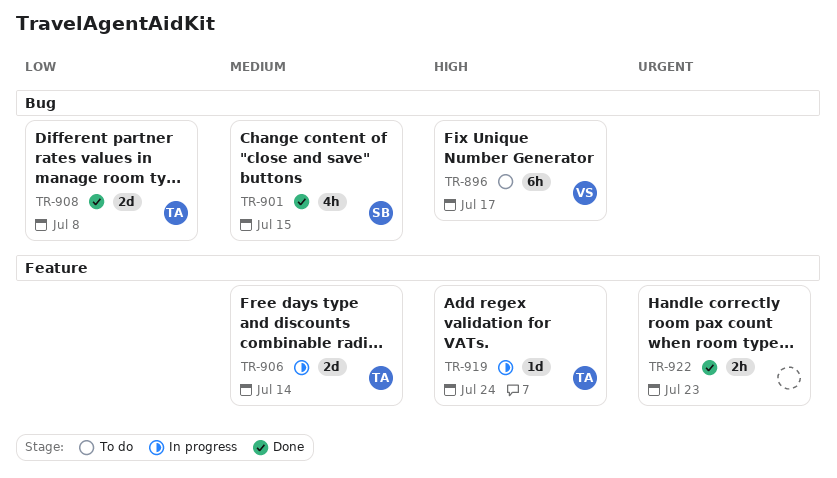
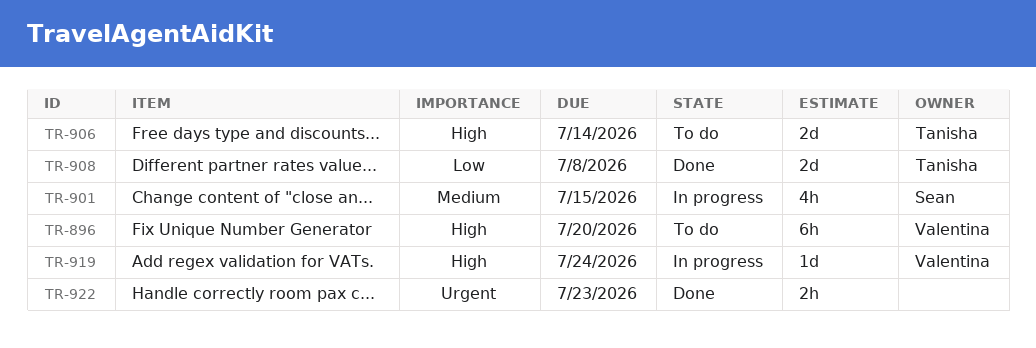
TR-896, due: Jul 17 -> Jul 20
TR-901, status: Done -> In progress
TR-906, status: In progress -> To do
TR-906, priority: Medium -> High
TR-919, owner: Tanisha -> Valentina

